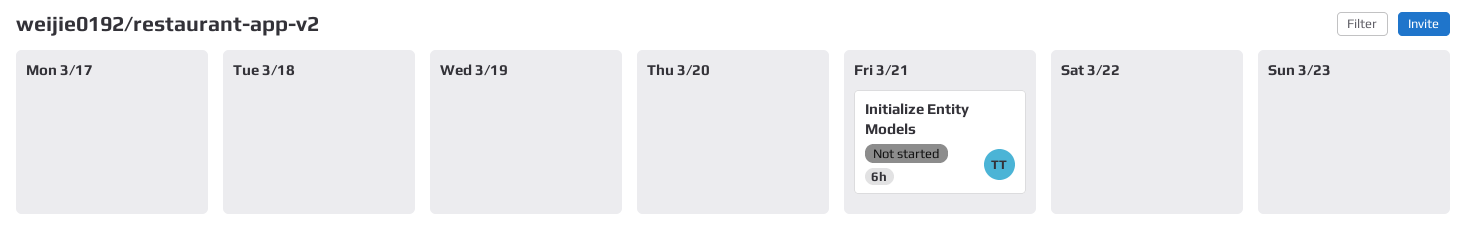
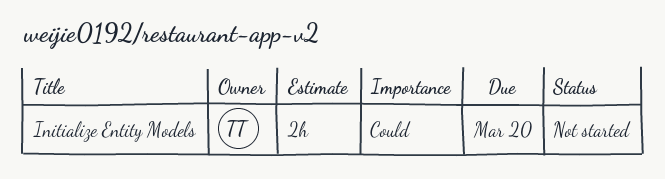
Initialize Entity Models, estimate: 6h -> 2h
Initialize Entity Models, due: Mar 21 -> Mar 20

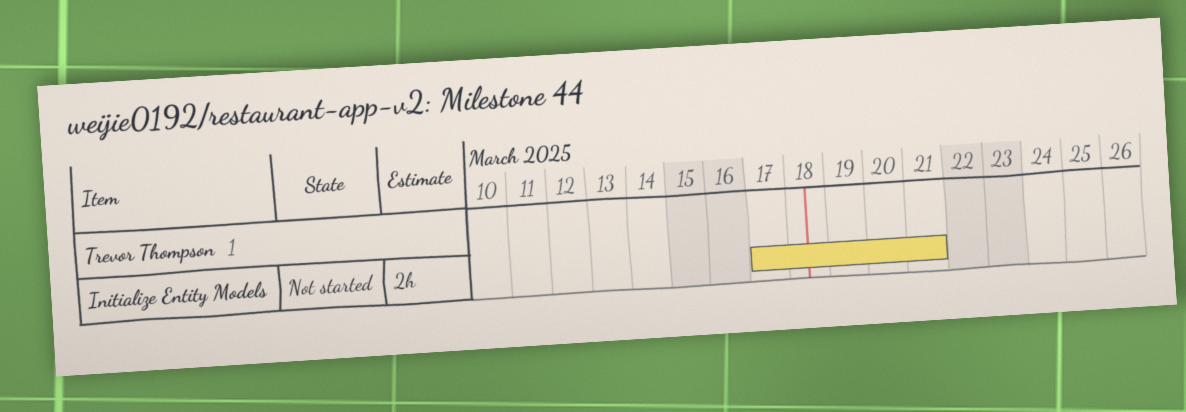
Initialize Entity Models, due: Mar 20 -> Mar 21

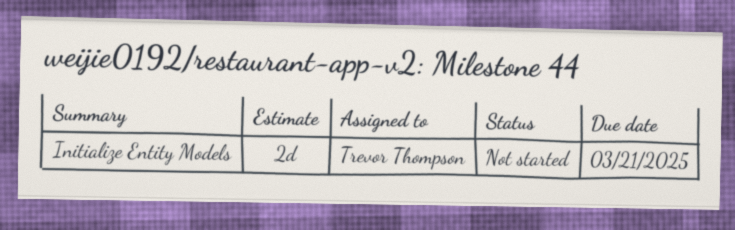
Initialize Entity Models, estimate: 2h -> 2d

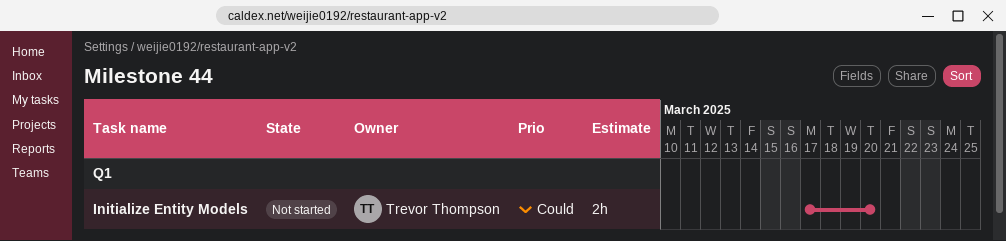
Initialize Entity Models, estimate: 2d -> 2h
Initialize Entity Models, due: Mar 21 -> Mar 20

